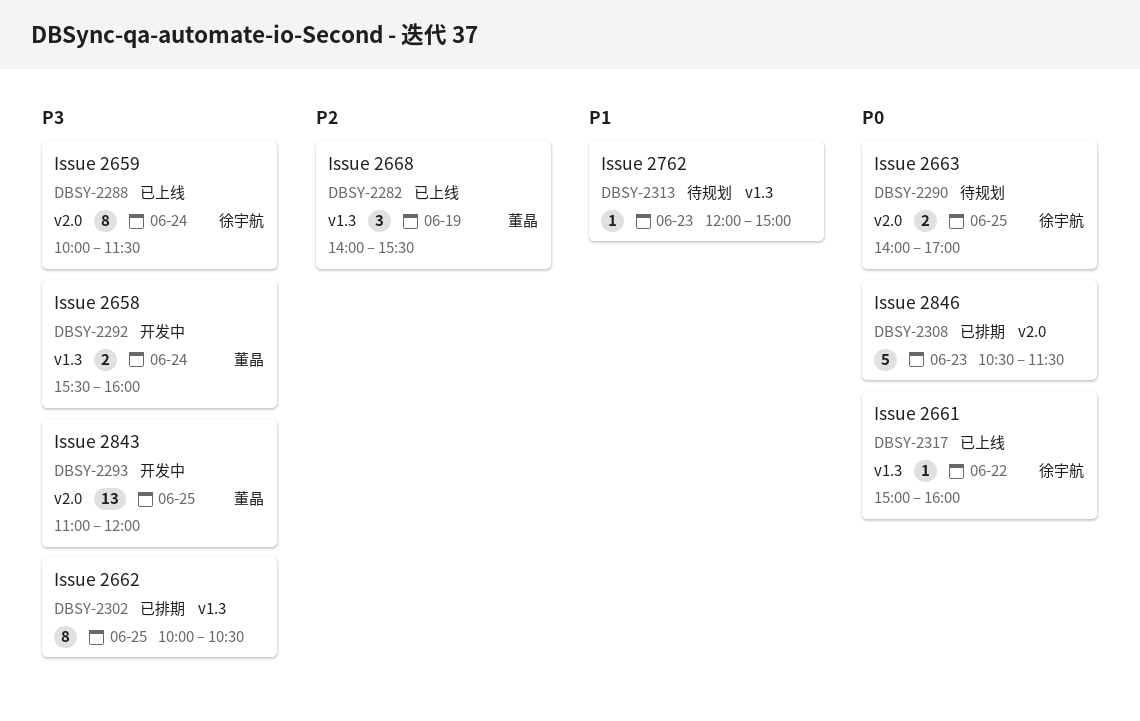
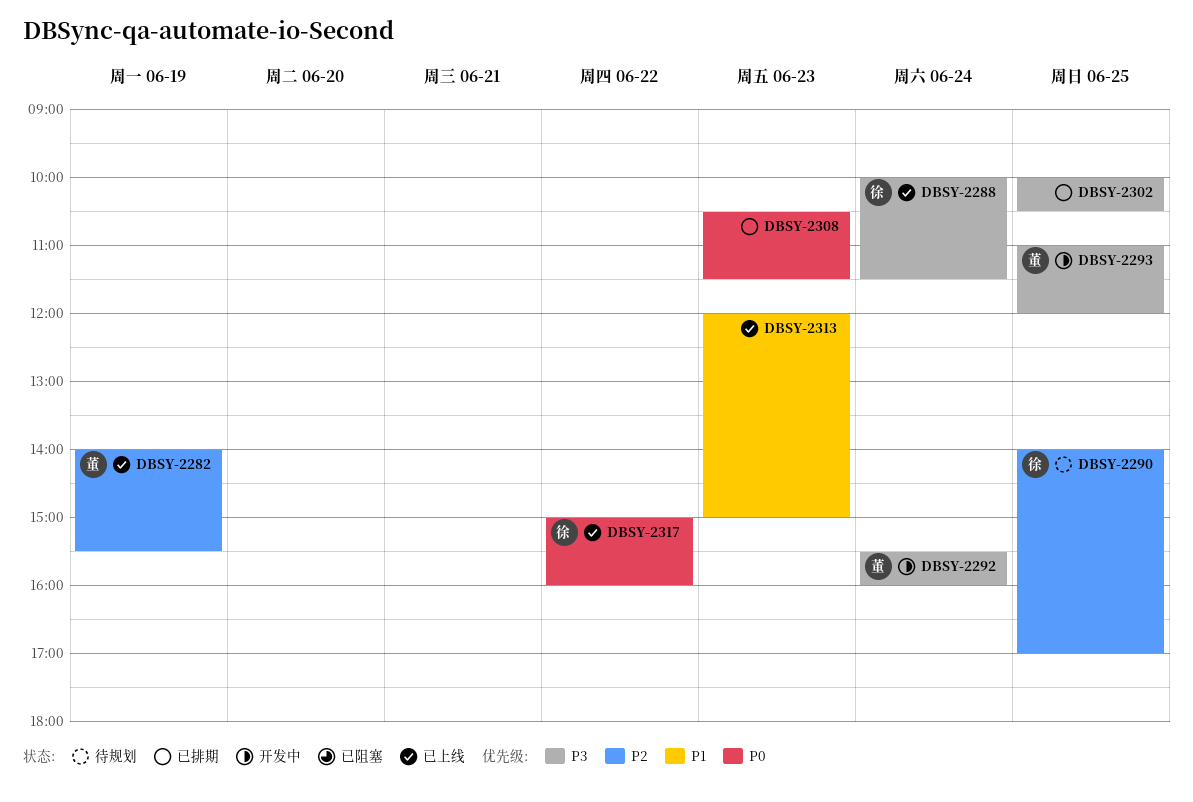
DBSY-2290, priority: P0 -> P2
DBSY-2313, status: 待规划 -> 已上线

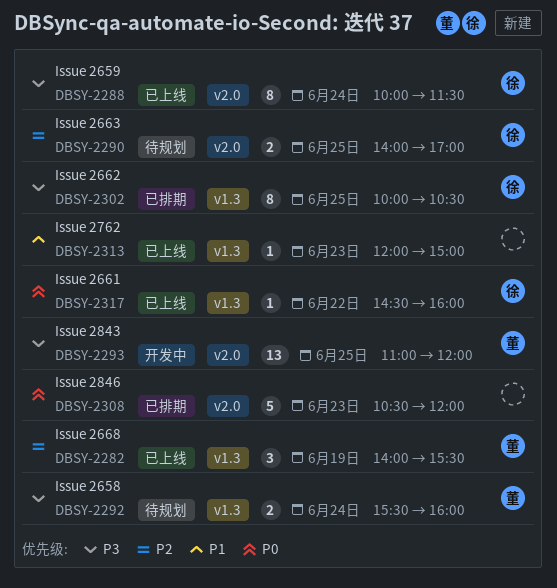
DBSY-2292, status: 开发中 -> 待规划
DBSY-2302, owner: none -> 徐
DBSY-2308, ends: 11:30 -> 12:00
DBSY-2317, begins: 15:00 -> 14:30

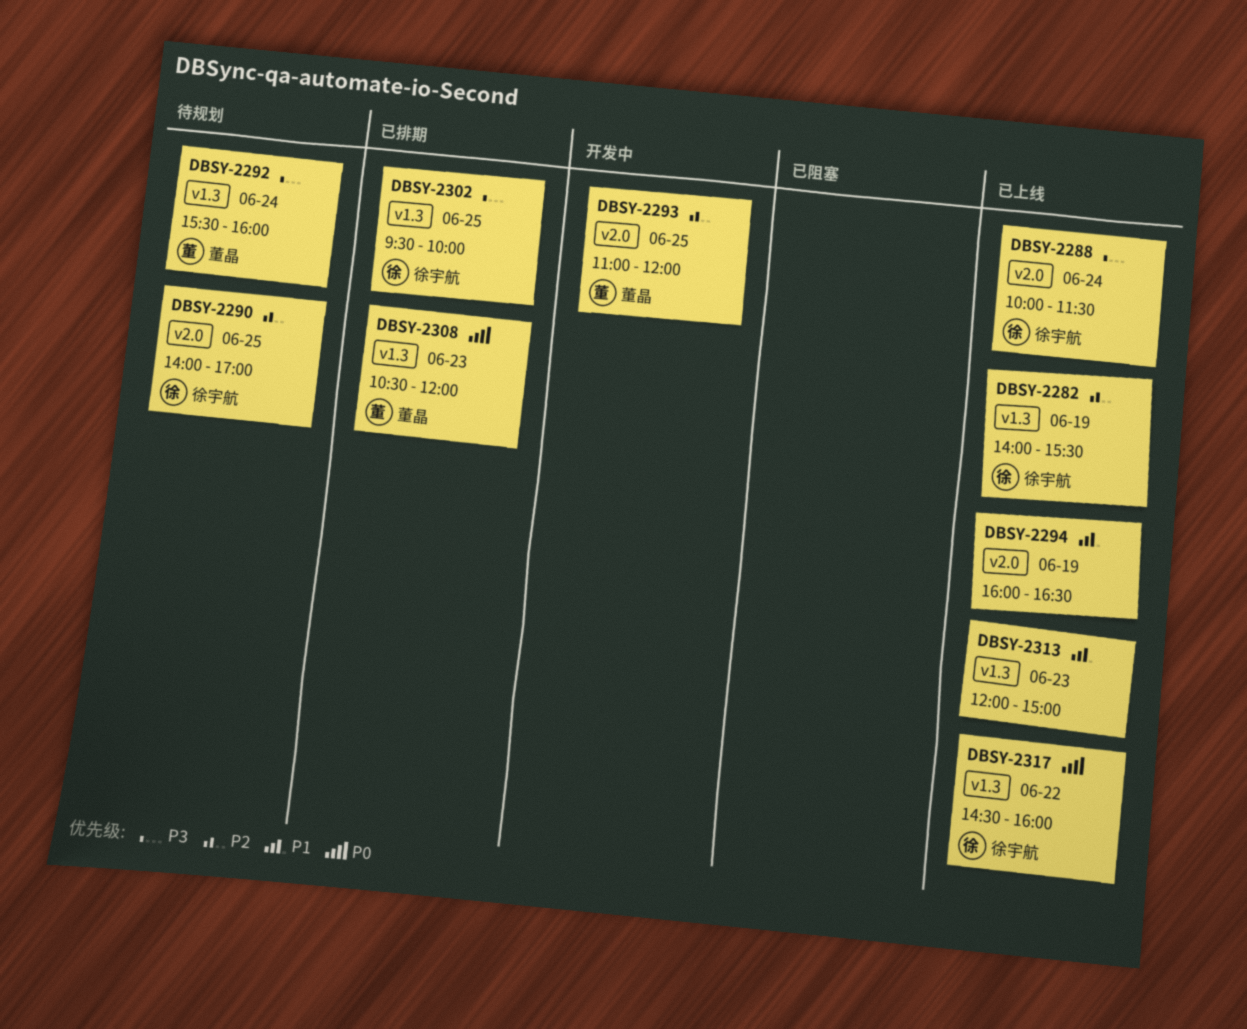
DBSY-2282, owner: 董晶 -> 徐宇航
DBSY-2293, priority: P3 -> P2
DBSY-2294: none -> present
DBSY-2302, begins: 10:00 -> 09:30
DBSY-2302, ends: 10:30 -> 10:00
DBSY-2308, owner: none -> 董晶
DBSY-2308, label: v2.0 -> v1.3

